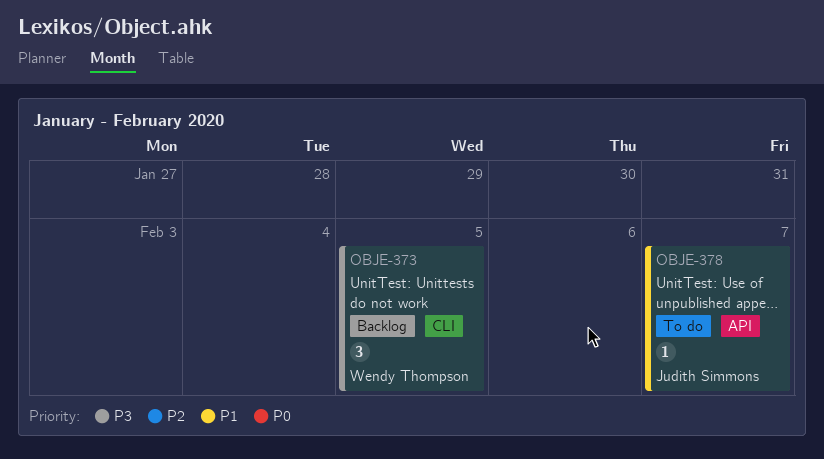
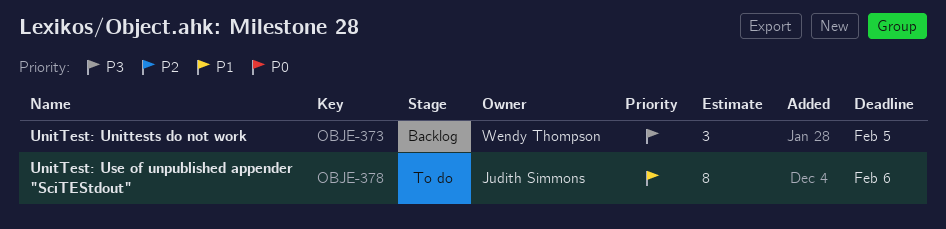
OBJE-378, estimate: 1 -> 8
OBJE-378, due: Feb 7 -> Feb 6

